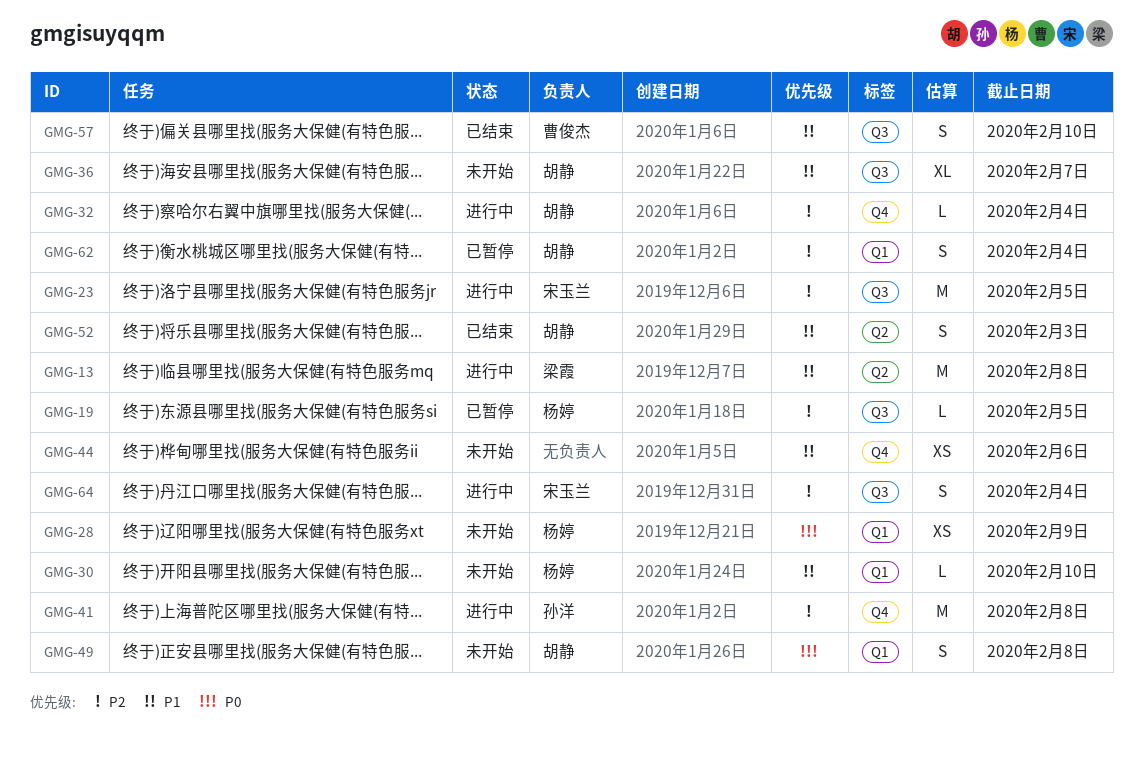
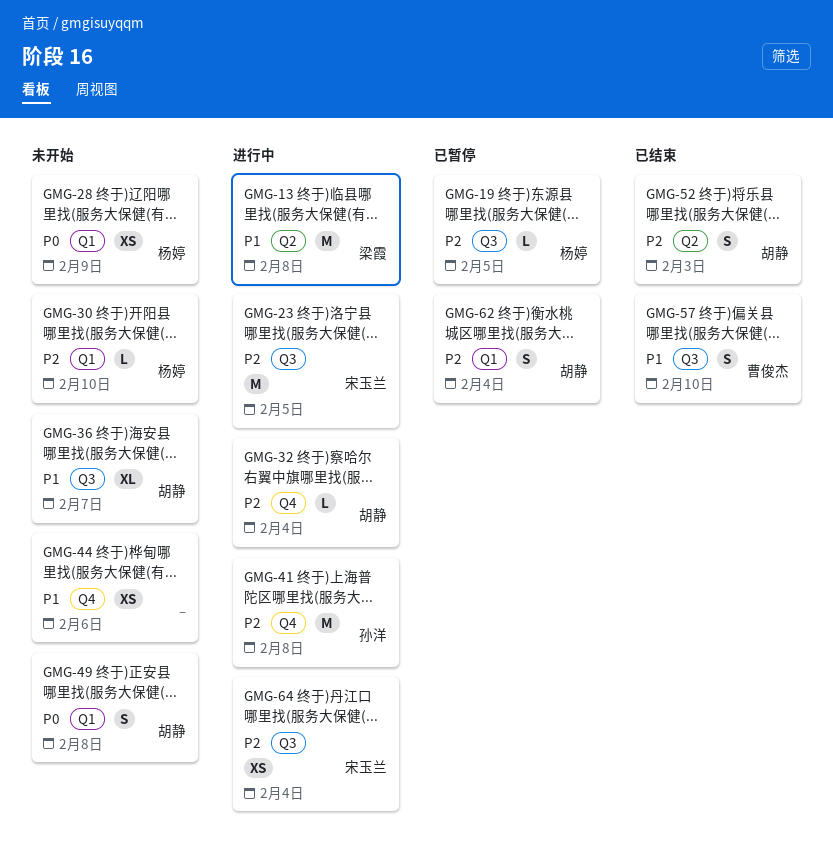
GMG-30, priority: P1 -> P2
GMG-52, priority: P1 -> P2
GMG-64, estimate: S -> XS

